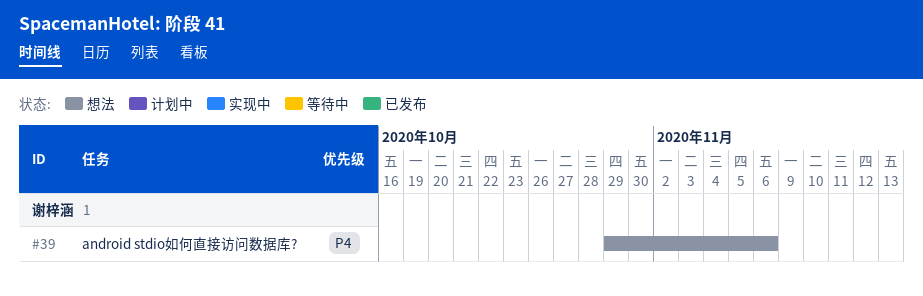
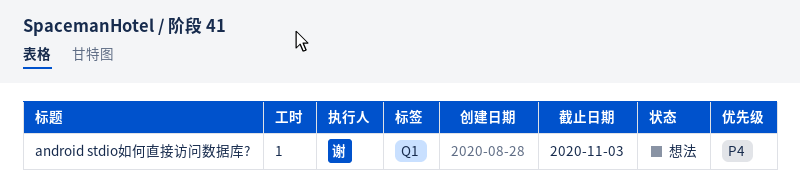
android stdio如何直接访问数据库?, due: Nov 6 -> Nov 3

